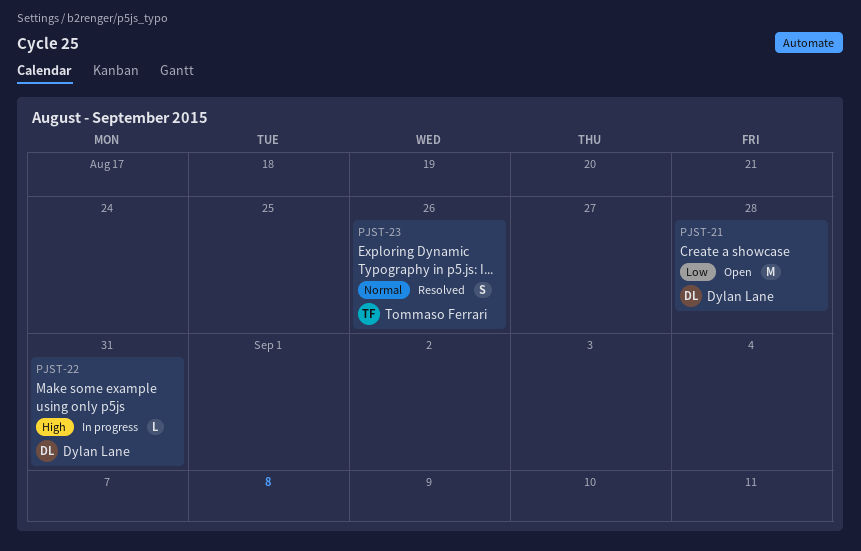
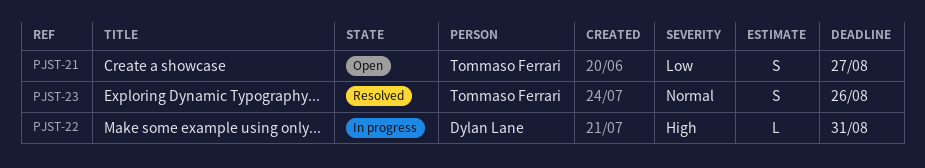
PJST-21, owner: Dylan Lane -> Tommaso Ferrari
PJST-21, estimate: M -> S
PJST-21, due: Aug 28 -> Aug 27

